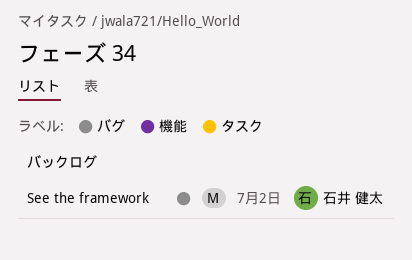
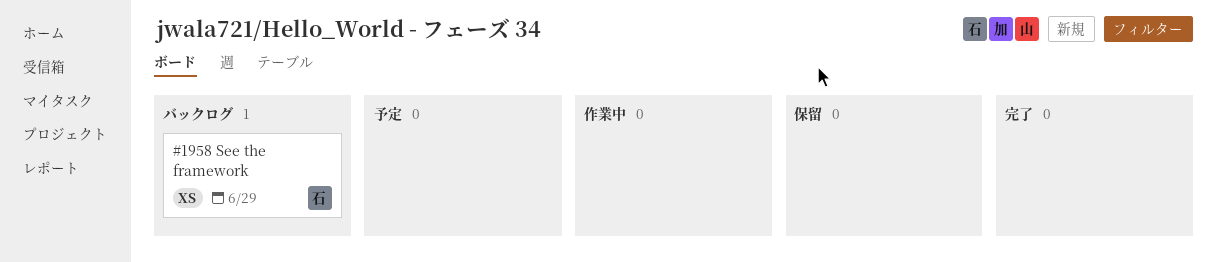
See the framework, estimate: M -> XS
See the framework, due: Jul 2 -> Jun 29

